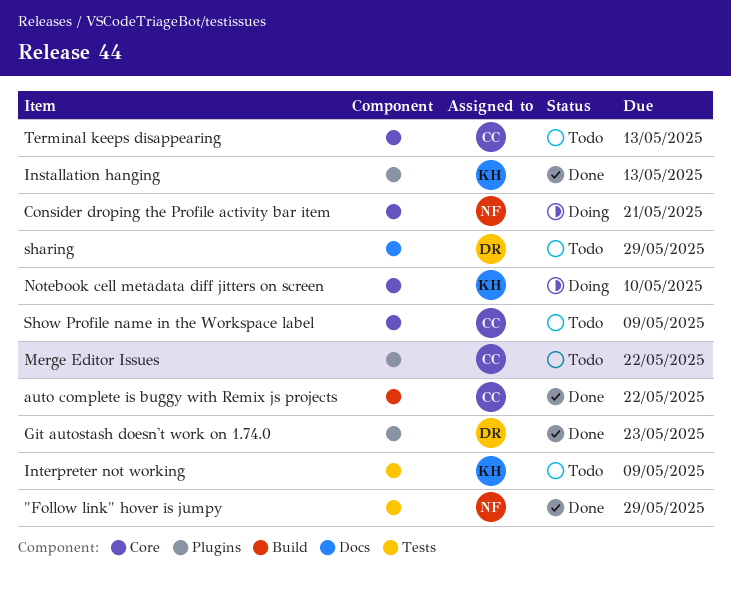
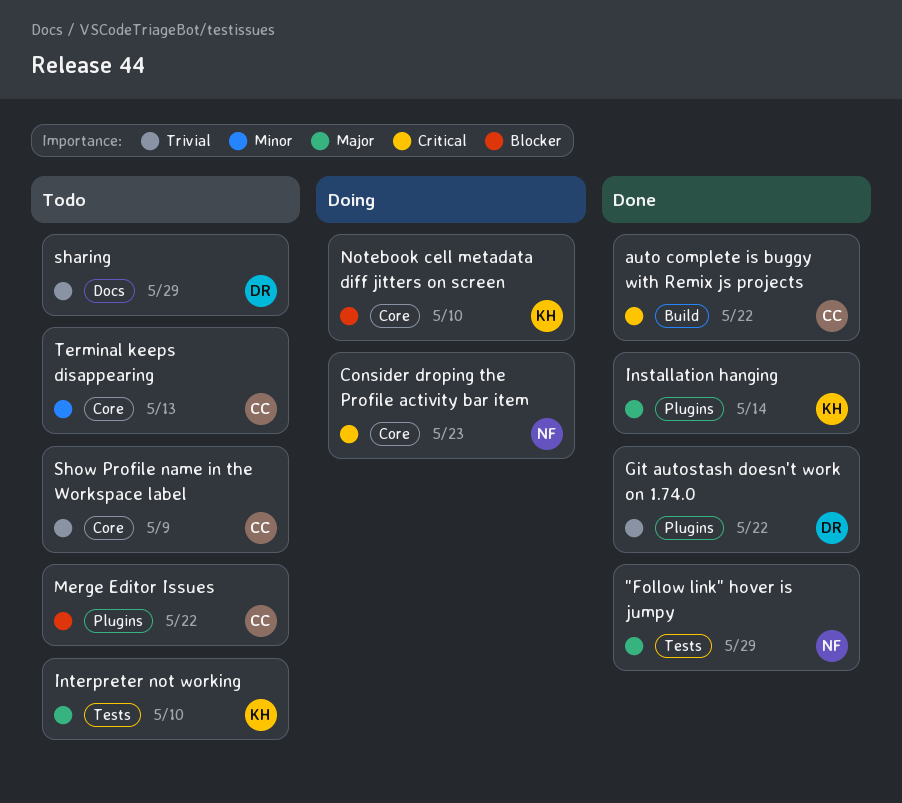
Consider droping the Profile activity bar item, due: May 21 -> May 23
Git autostash doesn't work on 1.74.0, due: May 23 -> May 22
Installation hanging, due: May 13 -> May 14
Interpreter not working, due: May 9 -> May 10

